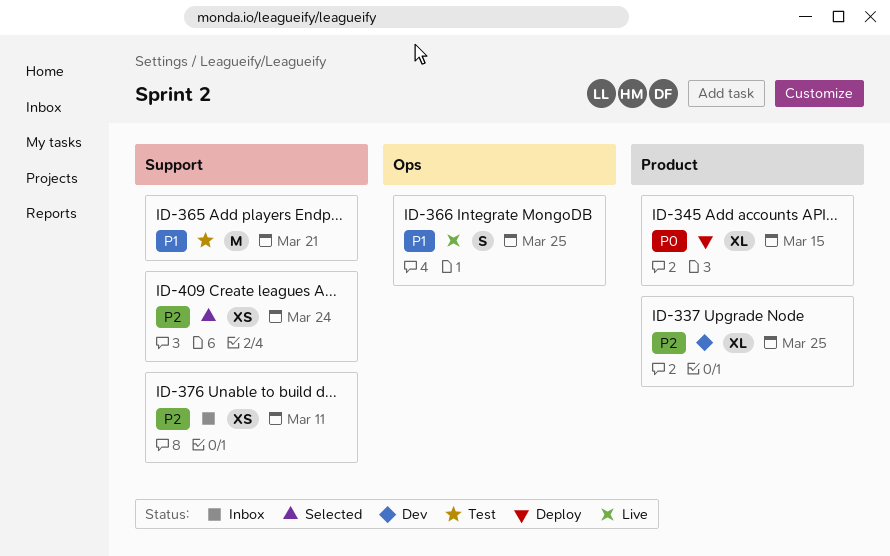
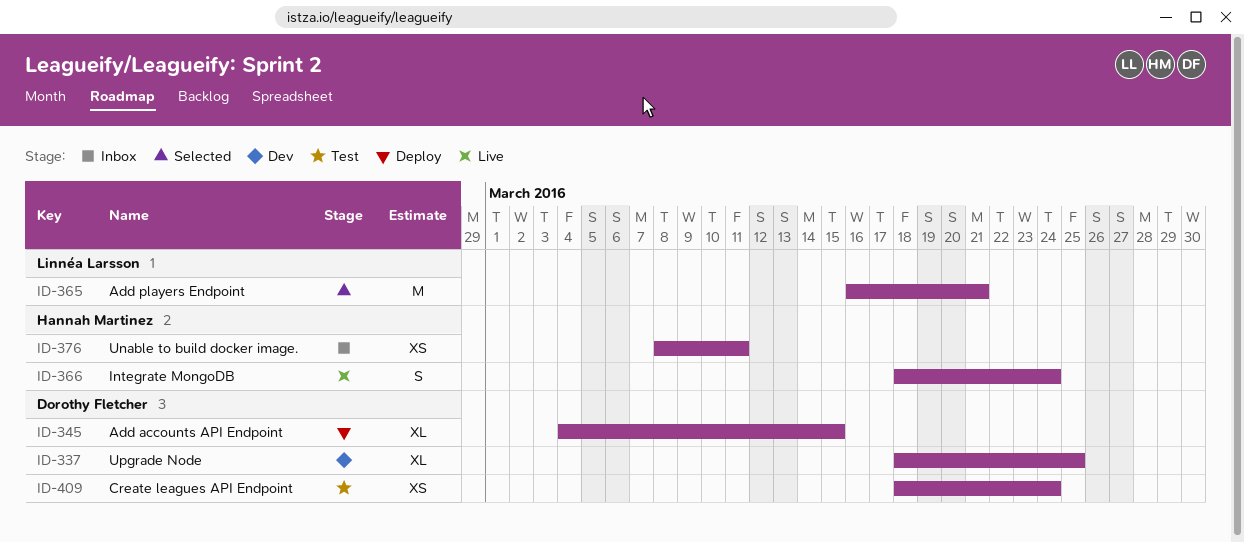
ID-365, status: Test -> Selected
ID-366, due: Mar 25 -> Mar 24
ID-409, status: Selected -> Test

